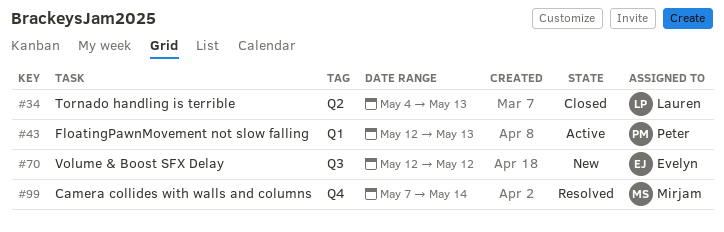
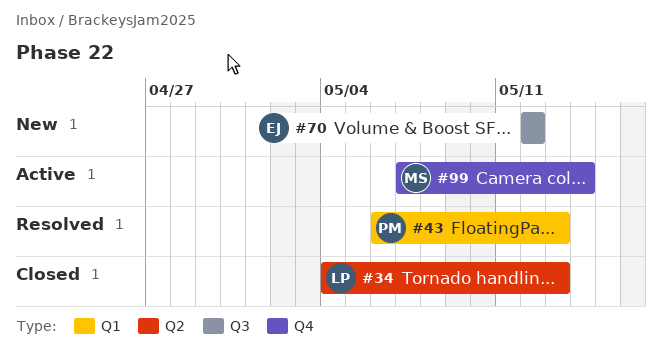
#43, status: Active -> Resolved
#43, start: May 12 -> May 6
#99, status: Resolved -> Active

